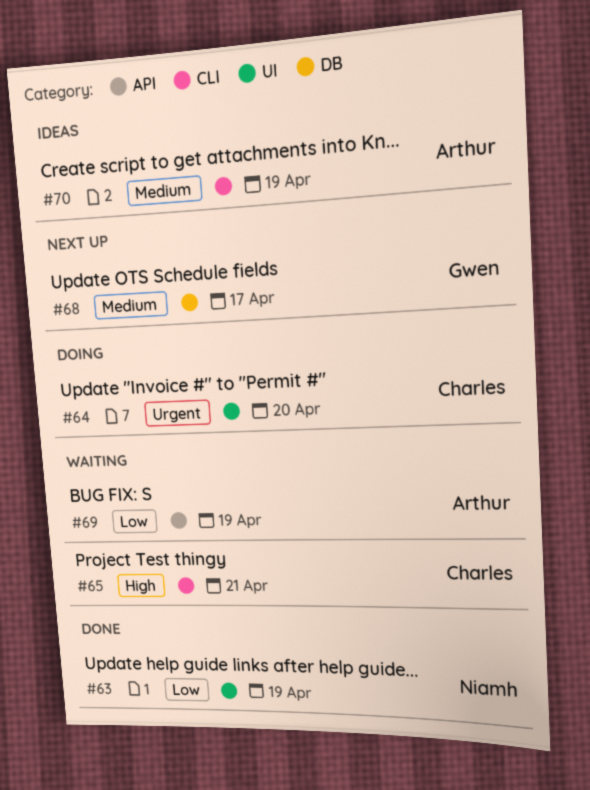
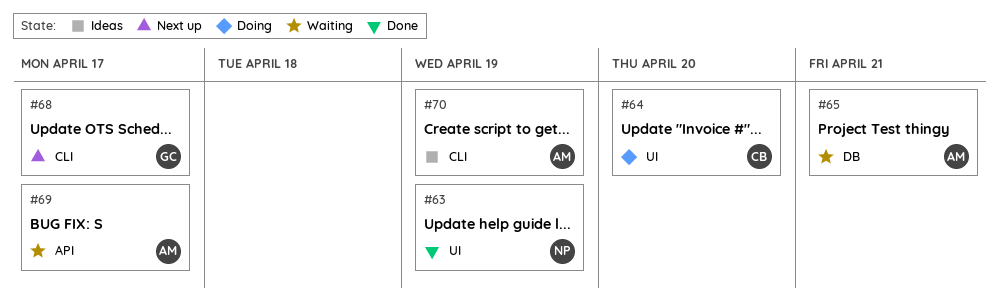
#65, owner: Charles -> Arthur
#65, label: CLI -> DB
#68, label: DB -> CLI
#69, due: Apr 19 -> Apr 17

